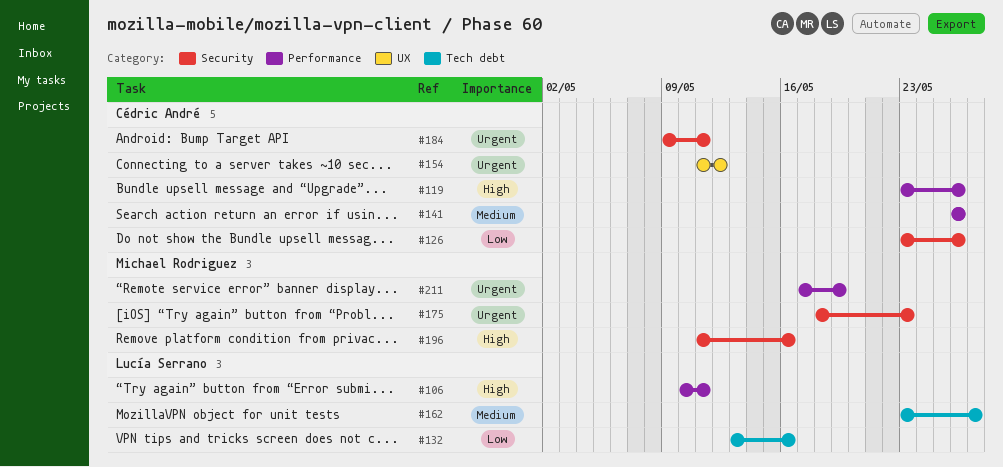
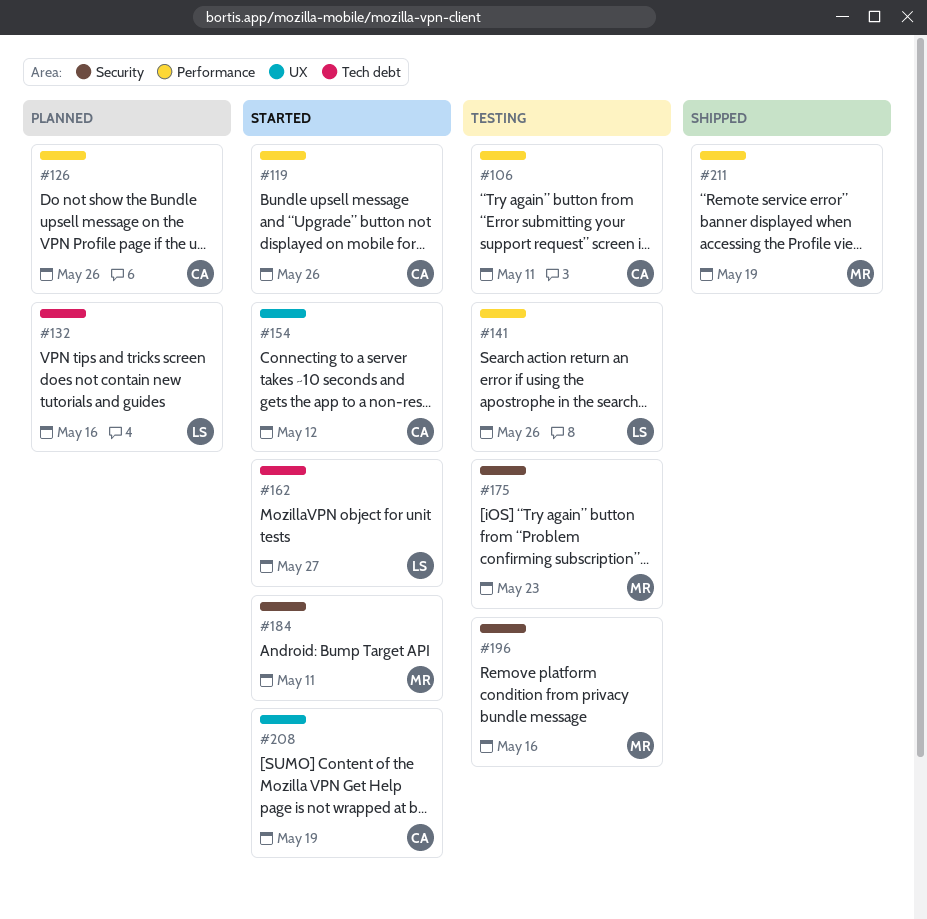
#106, owner: Lucía Serrano -> Cédric André
#126, label: Security -> Performance
#141, owner: Cédric André -> Lucía Serrano
#184, owner: Cédric André -> Michael Rodriguez
#208: none -> present

